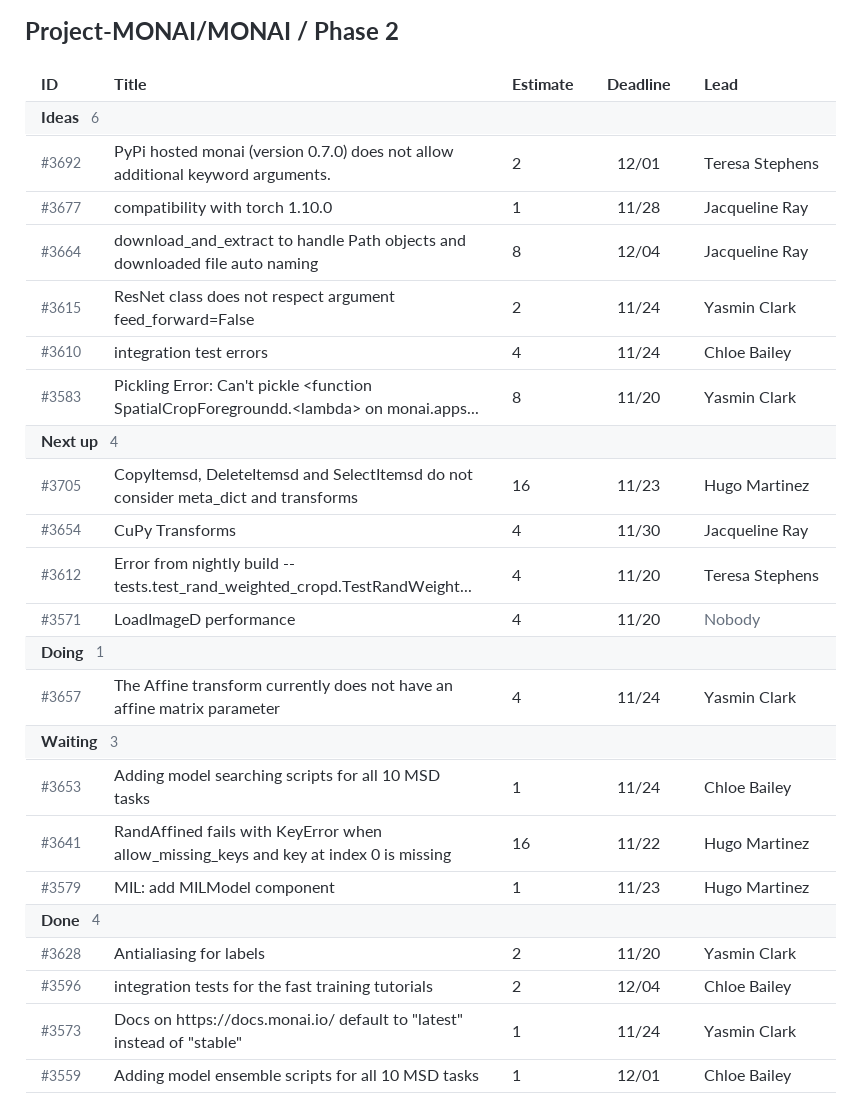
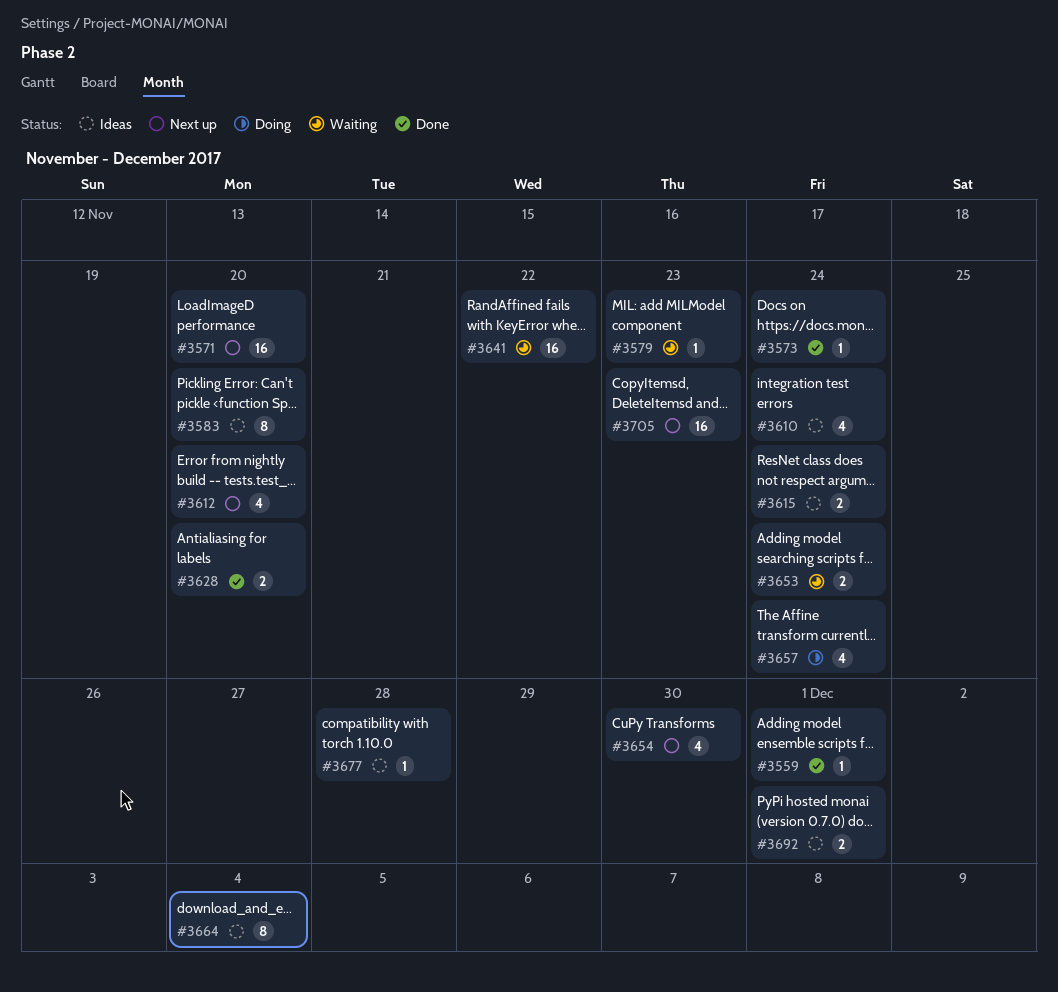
#3571, estimate: 4 -> 16
#3596: present -> none
#3653, estimate: 1 -> 2

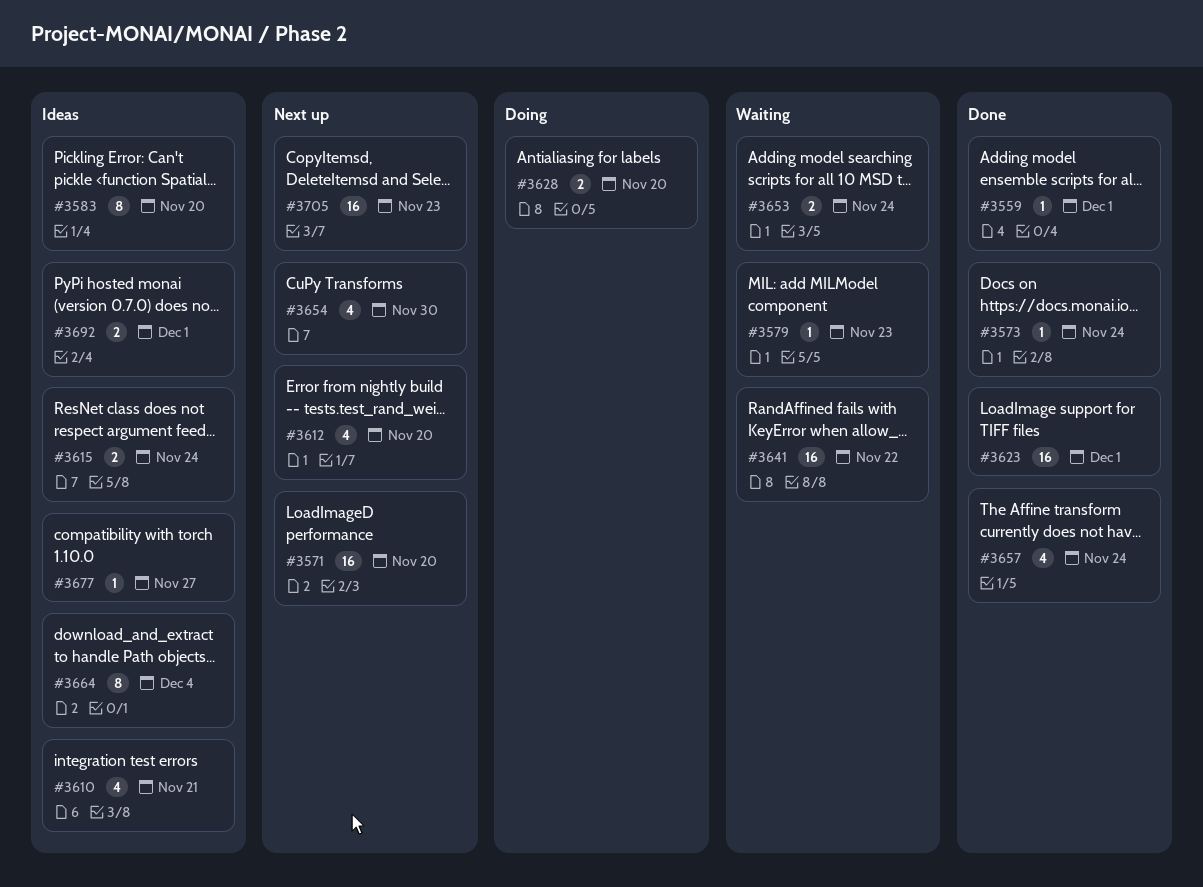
#3610, due: Nov 24 -> Nov 21
#3623: none -> present
#3628, status: Done -> Doing
#3657, status: Doing -> Done
#3677, due: Nov 28 -> Nov 27

